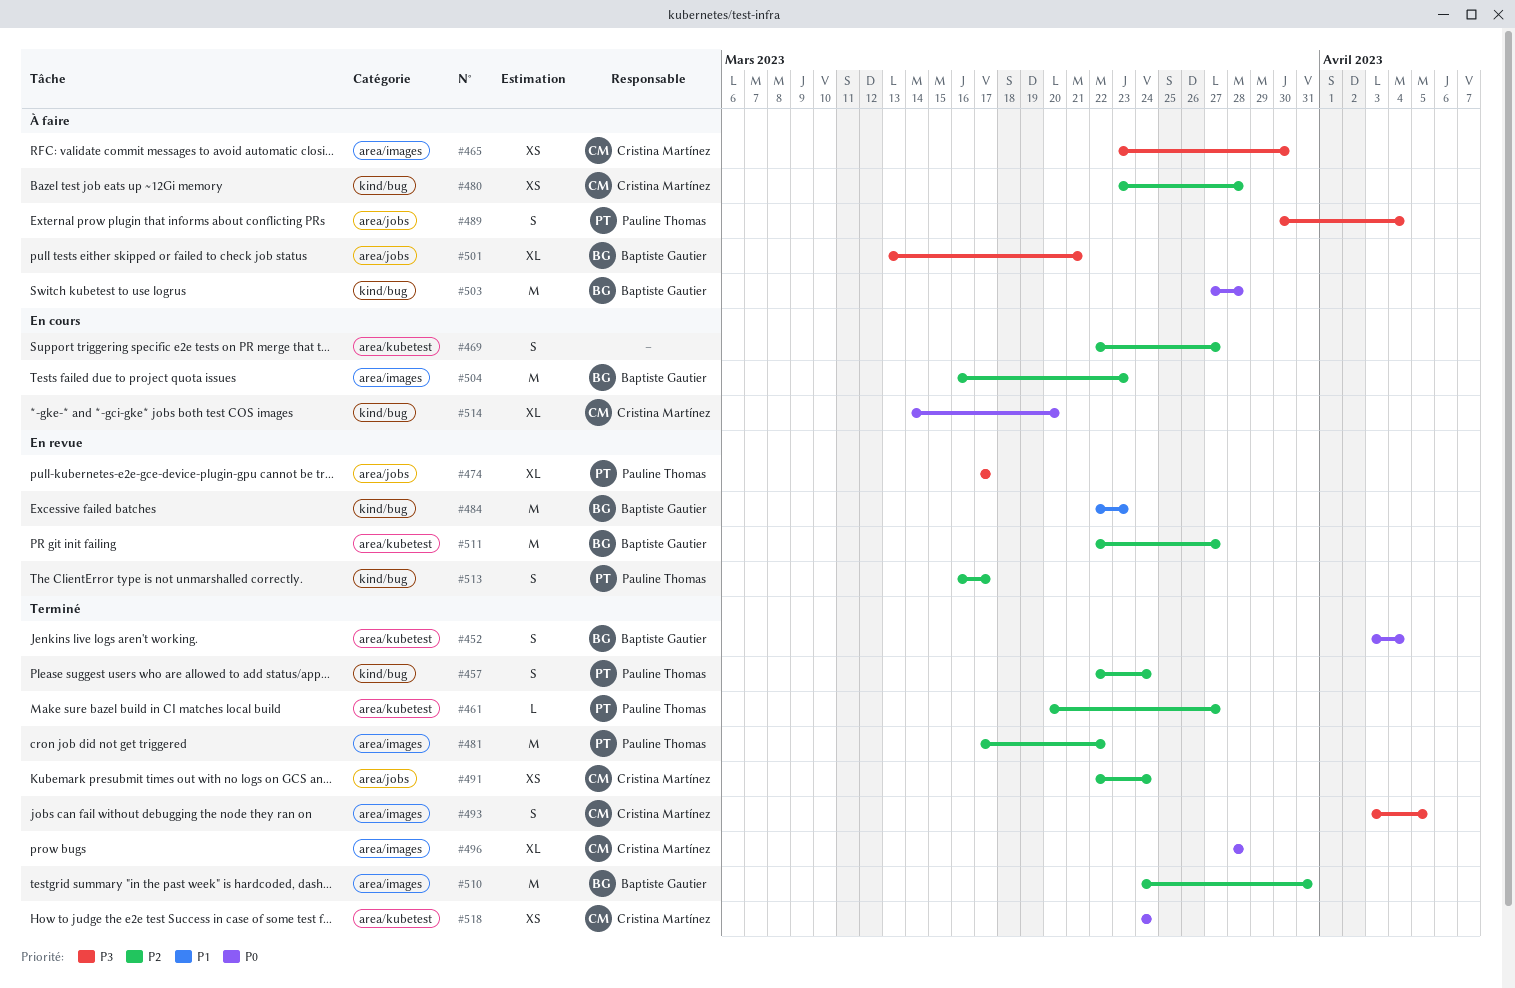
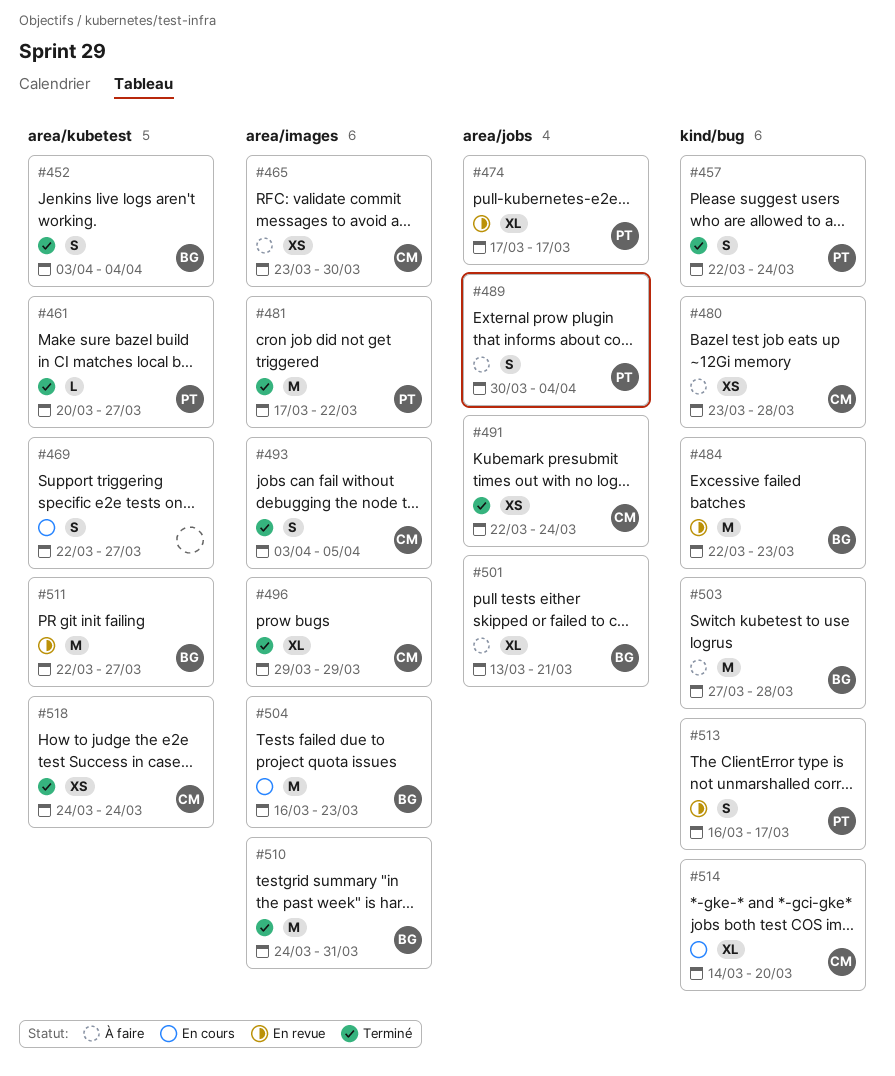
#496, start: Mar 28 -> Mar 29
#496, due: Mar 28 -> Mar 29

